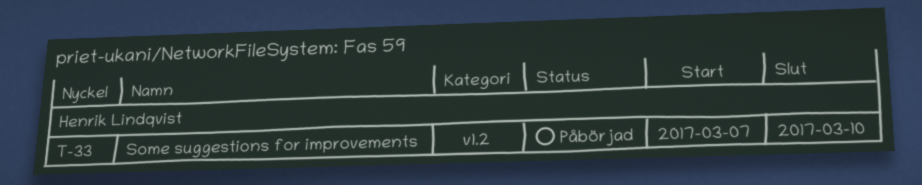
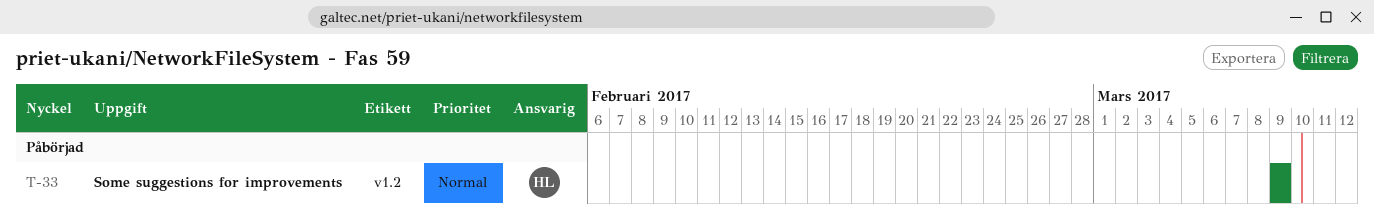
T-33, start: Mar 7 -> Mar 9
T-33, due: Mar 10 -> Mar 9

